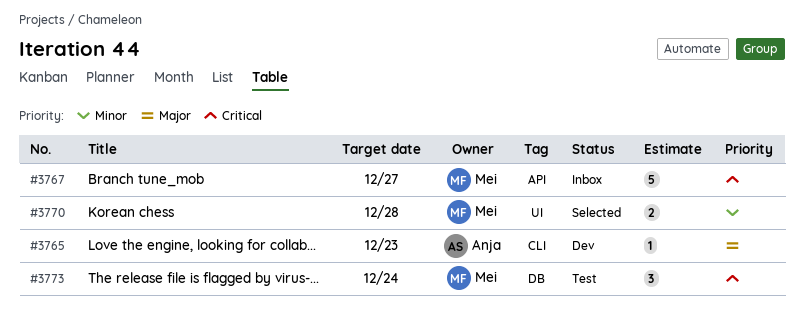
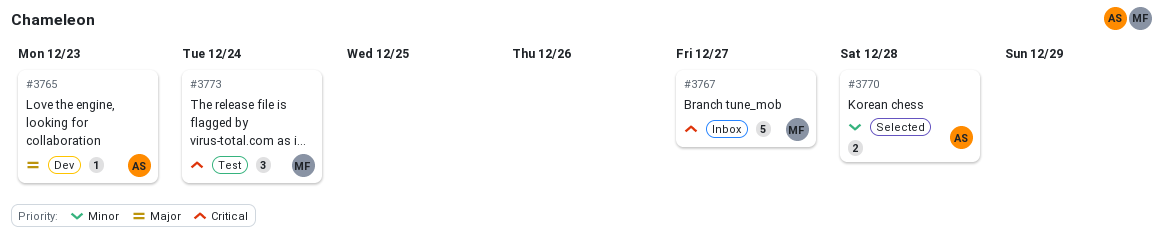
#3770, owner: Mei -> Anja

